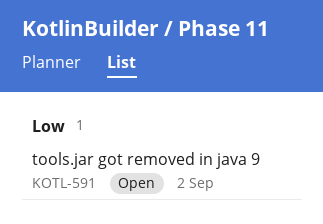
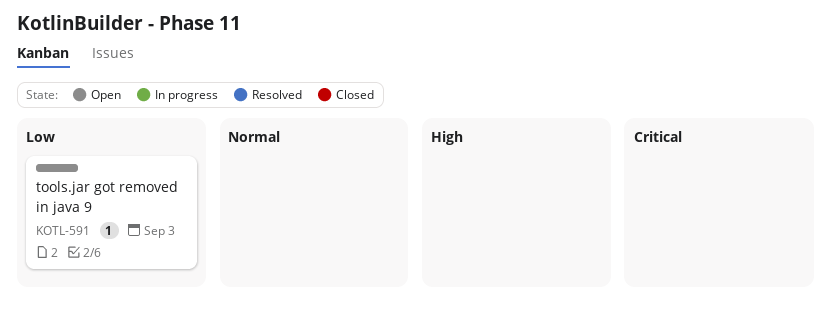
KOTL-591, due: Sep 2 -> Sep 3

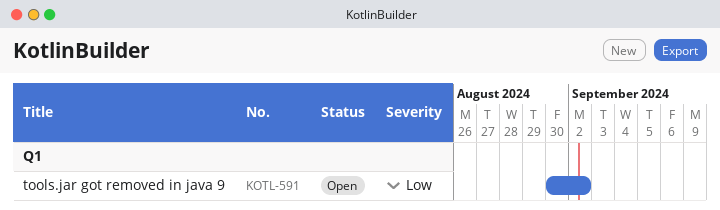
KOTL-591, due: Sep 3 -> Sep 2

